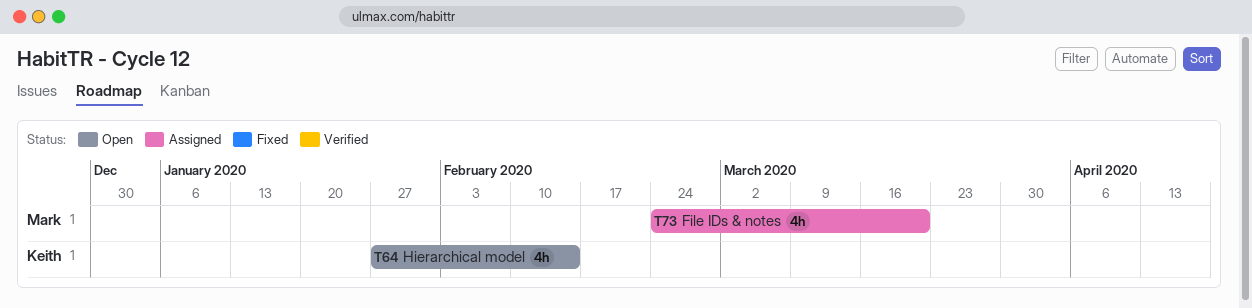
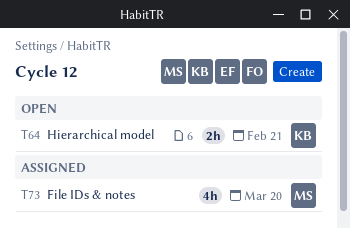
T64, estimate: 4h -> 2h
T64, due: Feb 14 -> Feb 21

